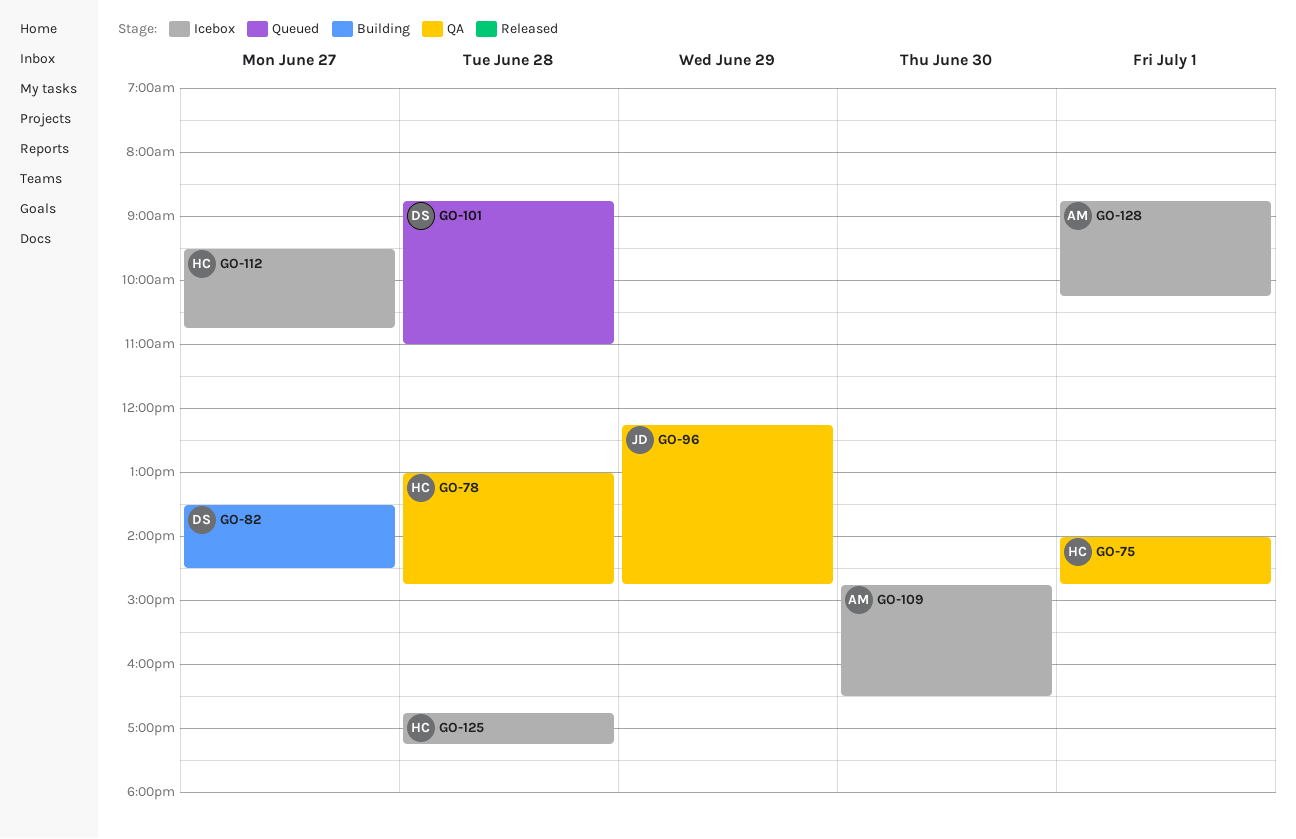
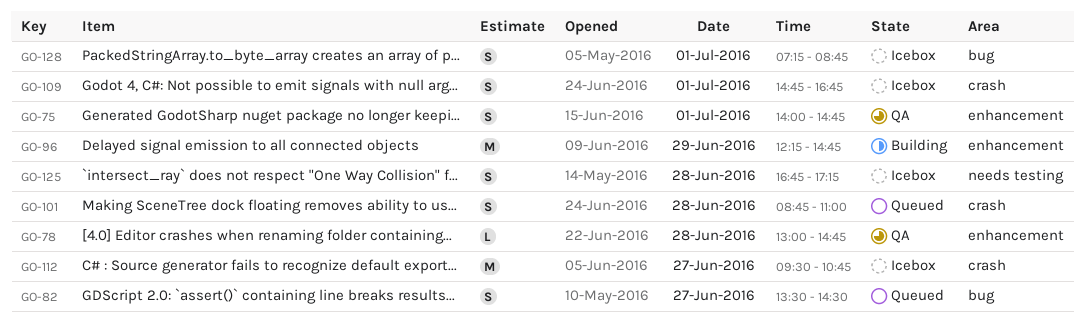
GO-82, status: Building -> Queued
GO-96, status: QA -> Building
GO-109, day: Jun 30 -> Jul 1
GO-109, ends: 16:30 -> 16:45
GO-128, begins: 08:45 -> 07:15
GO-128, ends: 10:15 -> 08:45

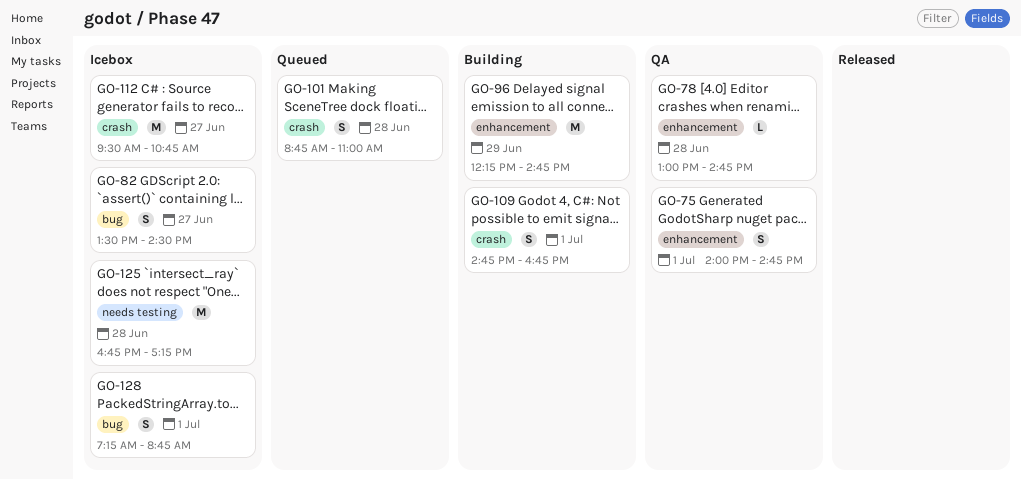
GO-82, status: Queued -> Icebox
GO-109, status: Icebox -> Building
GO-125, estimate: S -> M

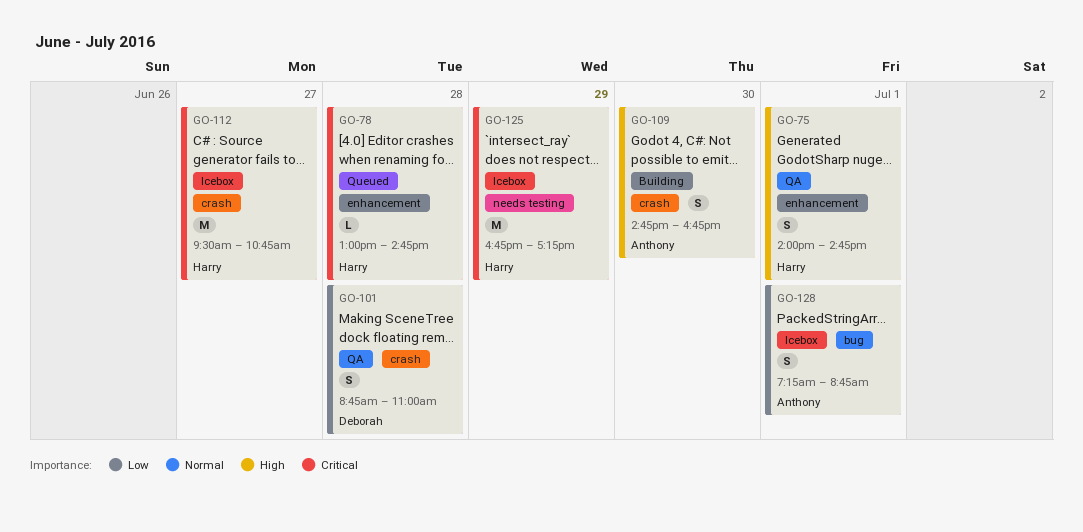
GO-78, status: QA -> Queued
GO-82: present -> none
GO-96: present -> none
GO-101, status: Queued -> QA
GO-109, day: Jul 1 -> Jun 30
GO-125, day: Jun 28 -> Jun 29

